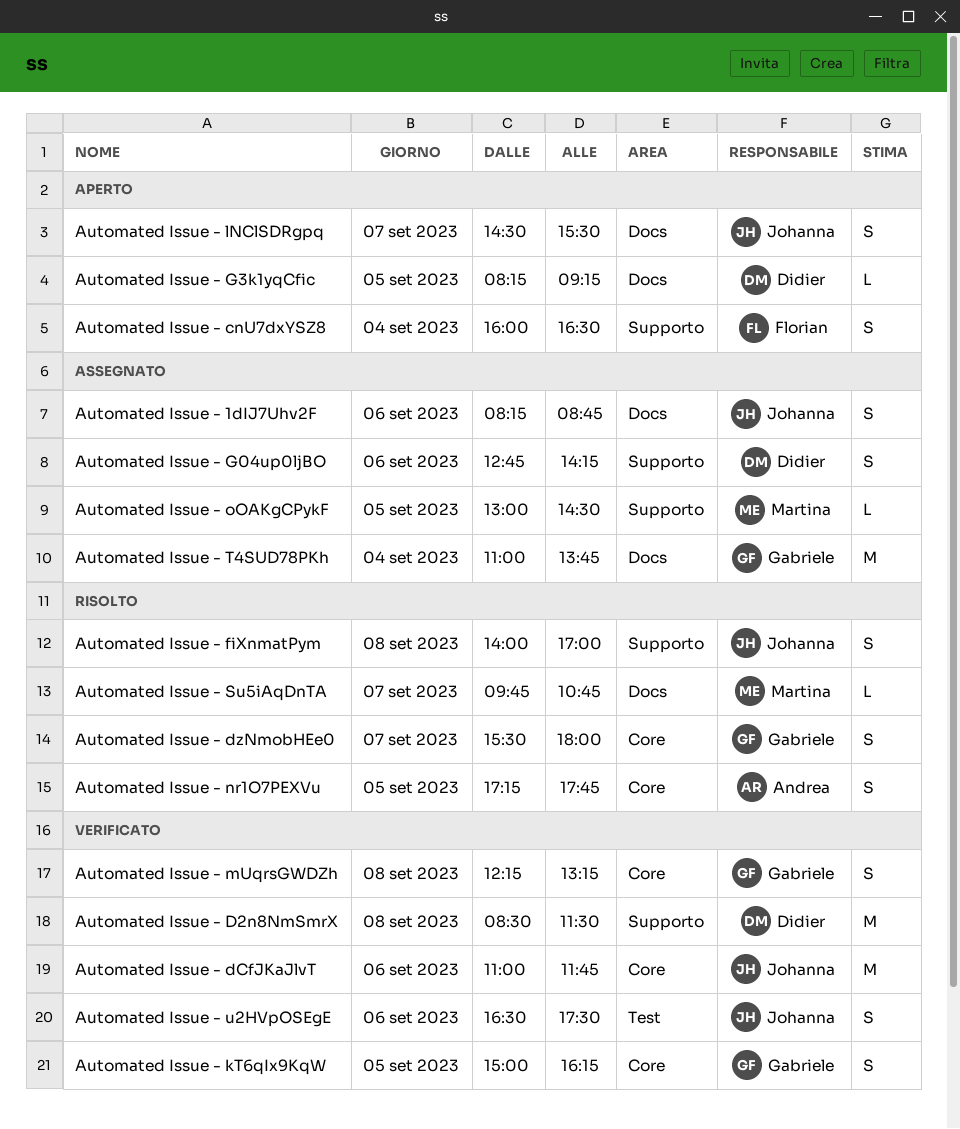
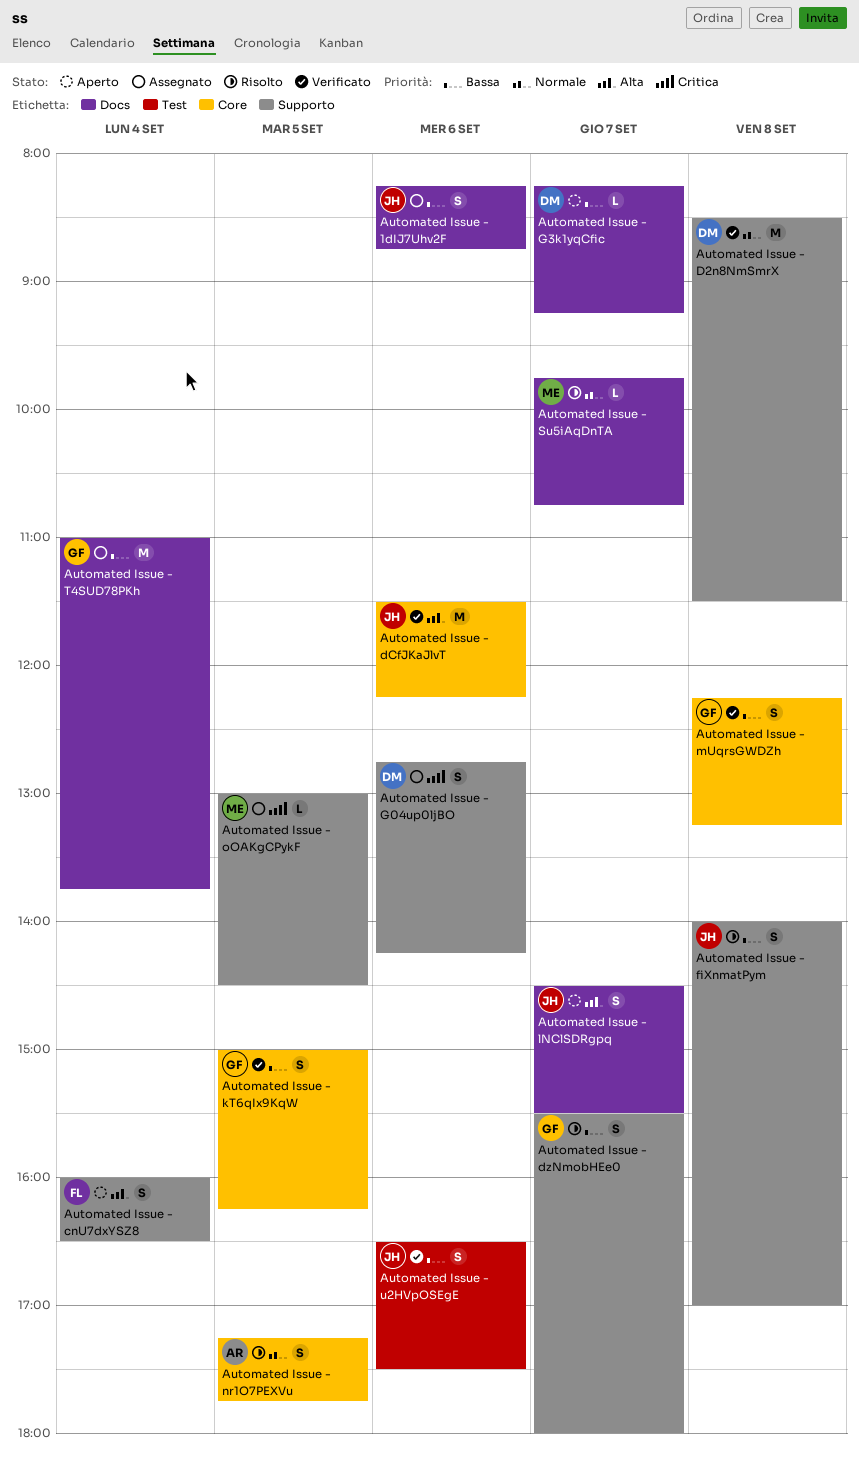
Automated Issue - dCfJKaJlvT, begins: 11:00 -> 11:30
Automated Issue - dCfJKaJlvT, ends: 11:45 -> 12:15
Automated Issue - dzNmobHEe0, label: Core -> Supporto
Automated Issue - G3k1yqCfic, day: Sep 5 -> Sep 7

